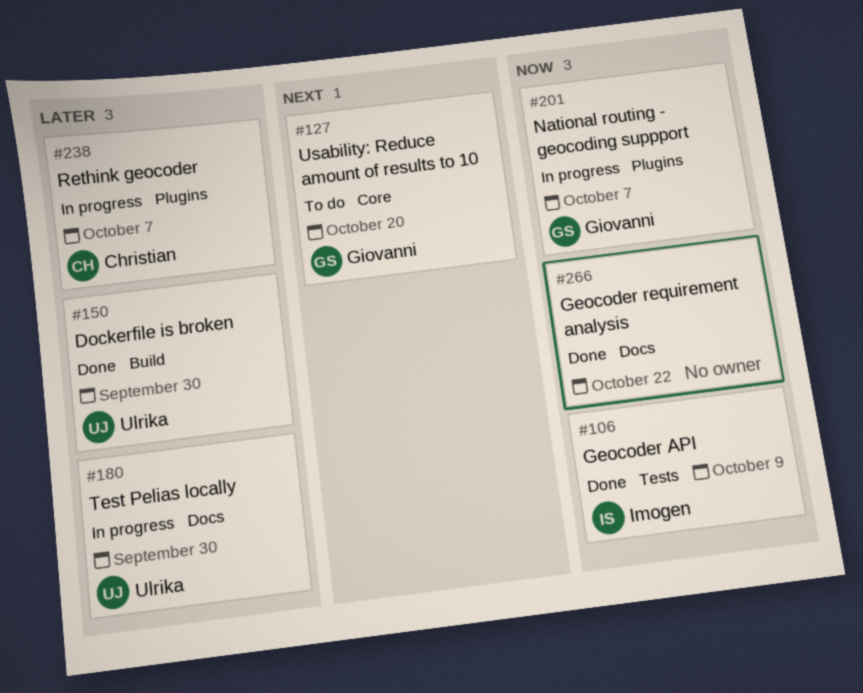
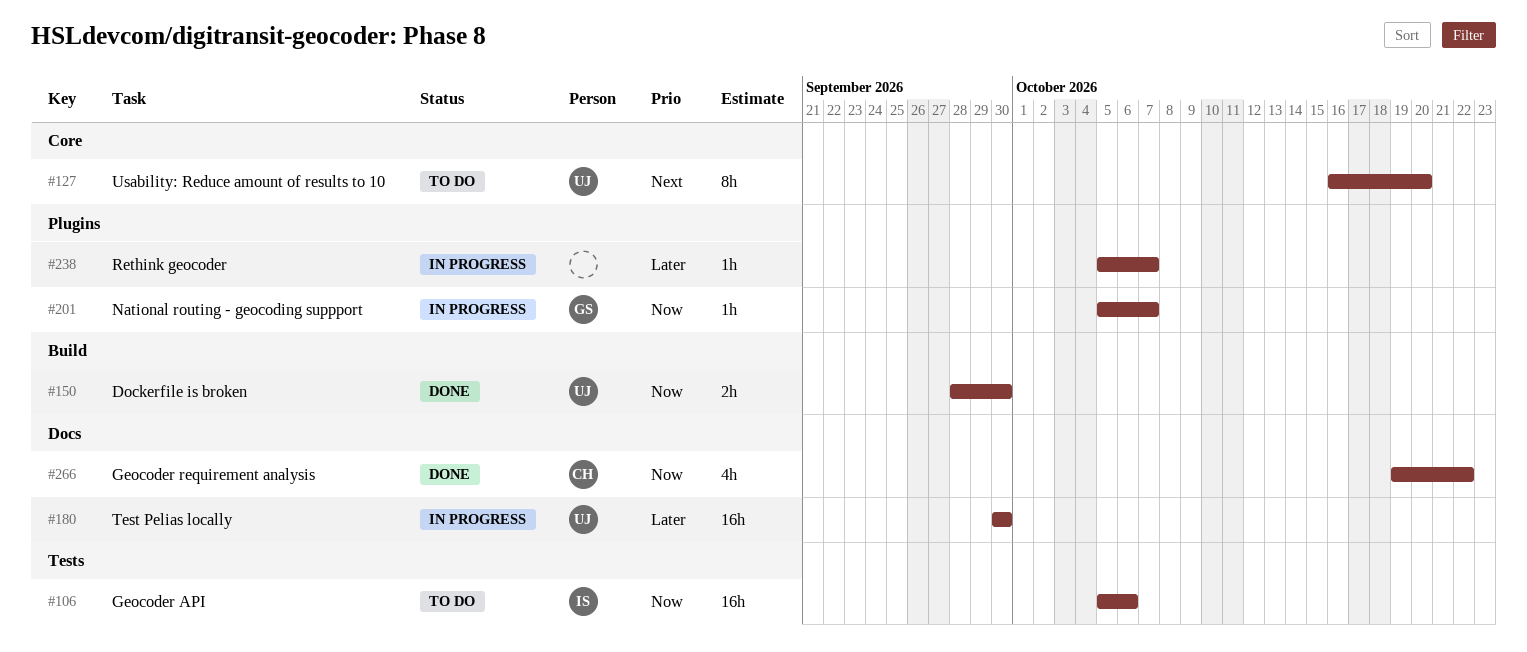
#106, status: Done -> To do
#106, due: Oct 9 -> Oct 6
#127, owner: Giovanni -> Ulrika
#150, priority: Later -> Now
#238, owner: Christian -> none
#266, owner: none -> Christian

